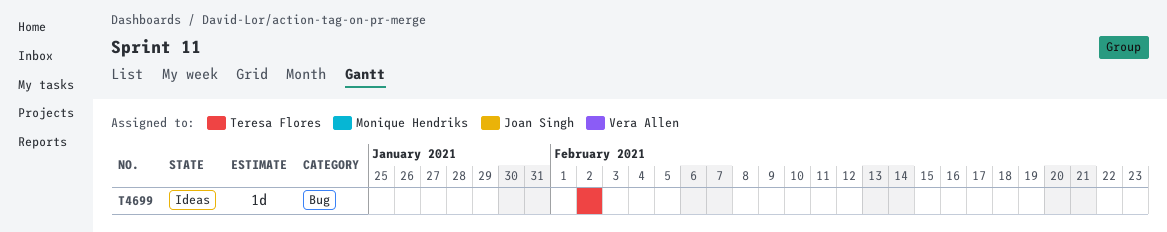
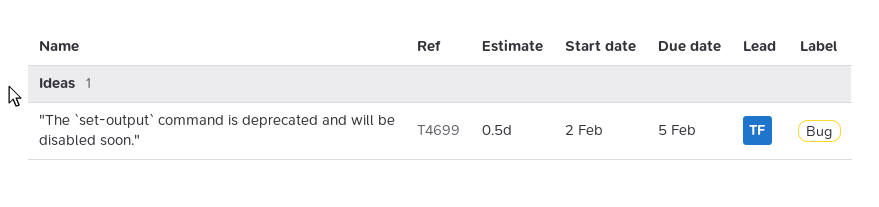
T4699, estimate: 1d -> 0.5d
T4699, due: Feb 2 -> Feb 5

